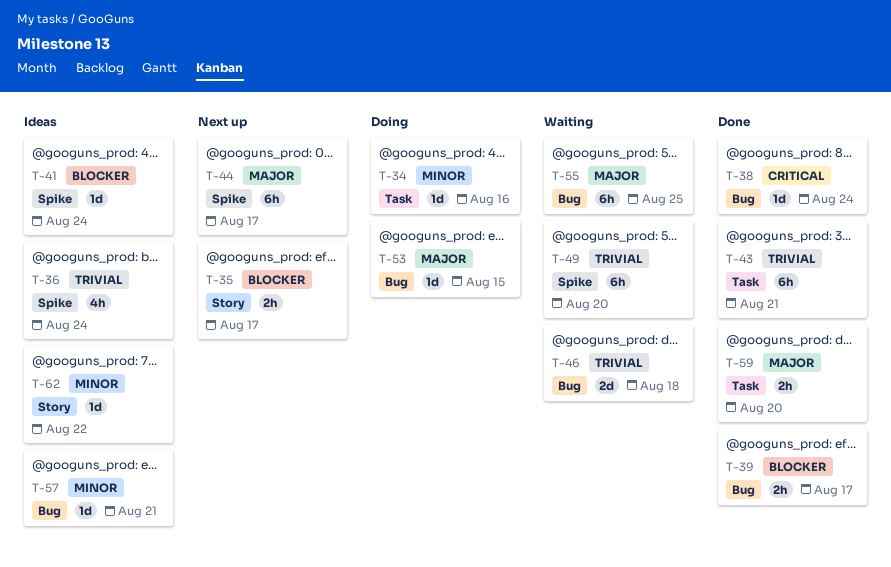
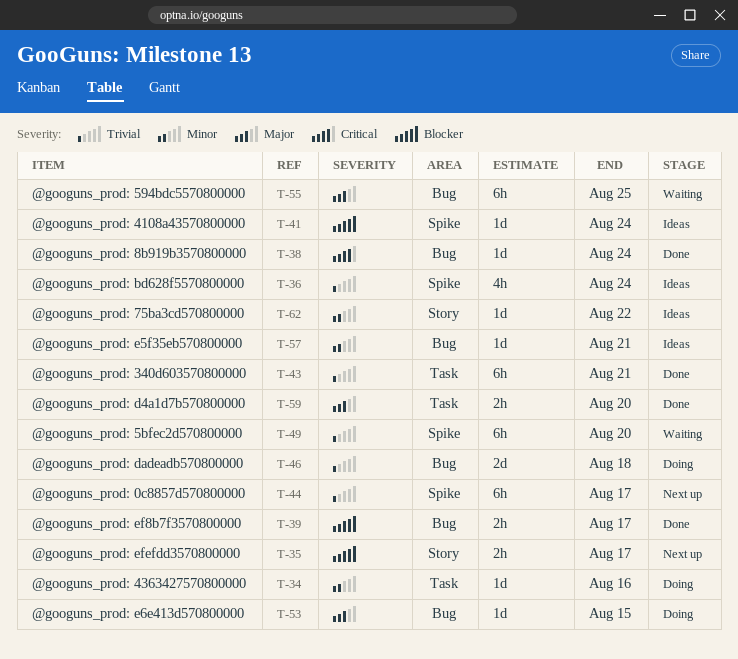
T-44, priority: Major -> Trivial
T-46, status: Waiting -> Doing

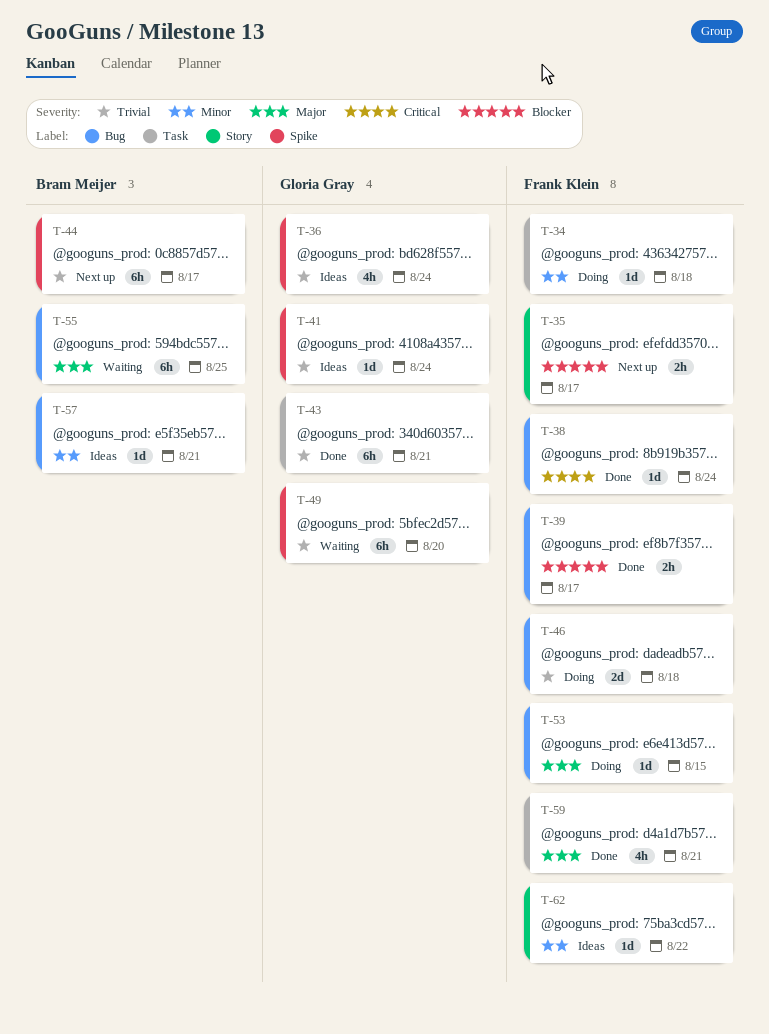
T-34, due: Aug 16 -> Aug 18
T-41, priority: Blocker -> Trivial
T-59, estimate: 2h -> 4h
T-59, due: Aug 20 -> Aug 21

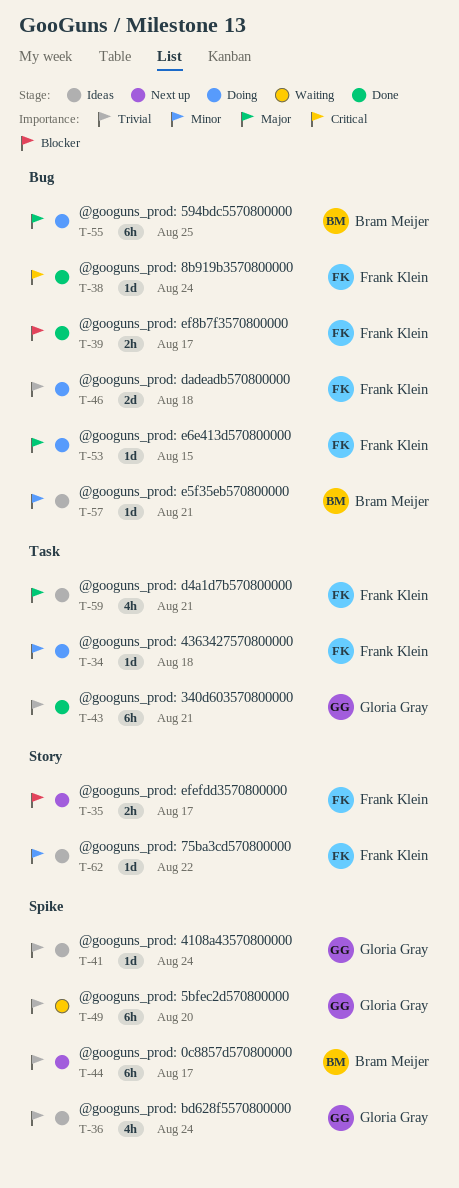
T-55, status: Waiting -> Doing
T-59, status: Done -> Ideas

